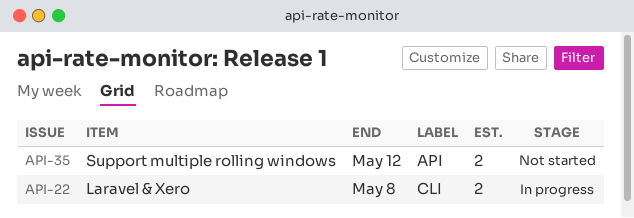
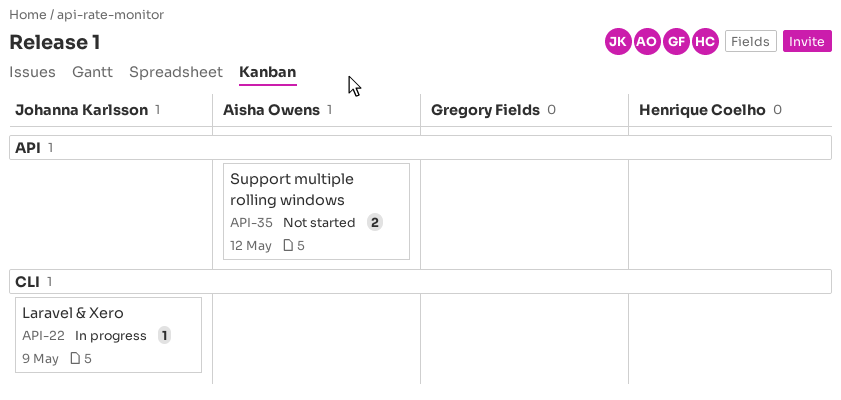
API-22, estimate: 2 -> 1
API-22, due: May 8 -> May 9

